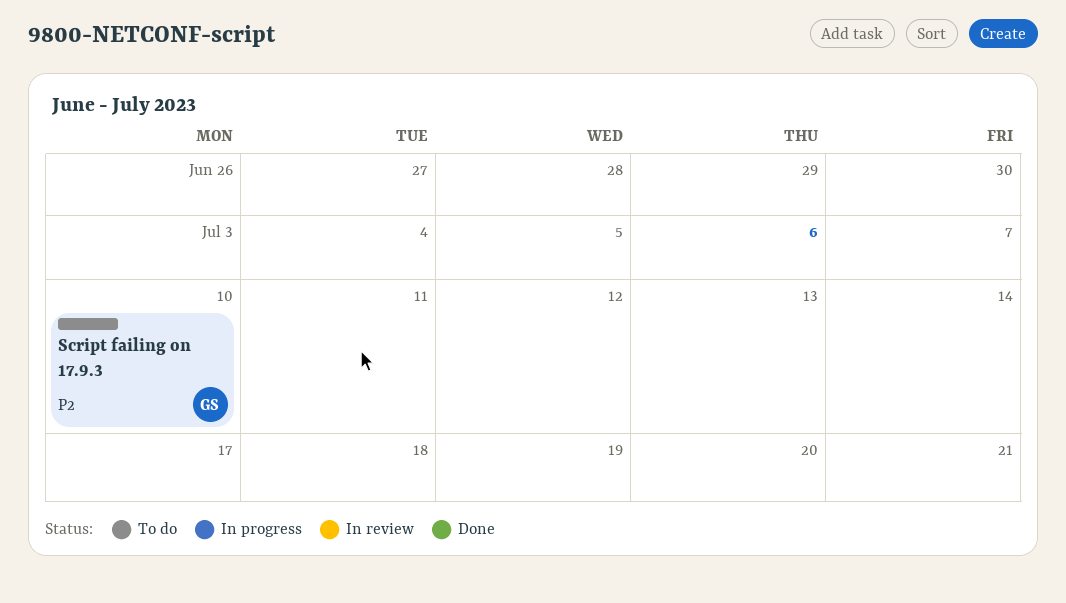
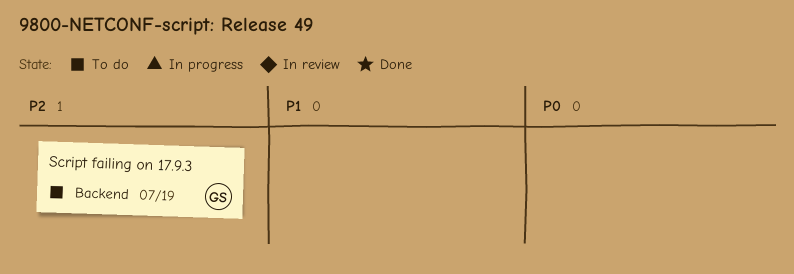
Script failing on 17.9.3, due: Jul 10 -> Jul 19

